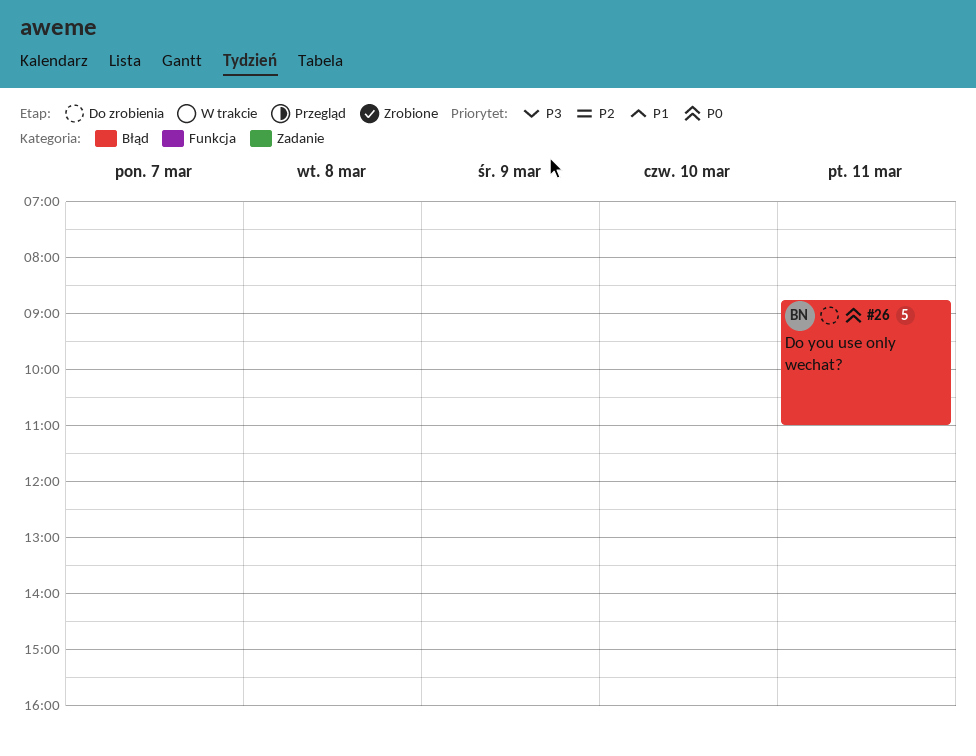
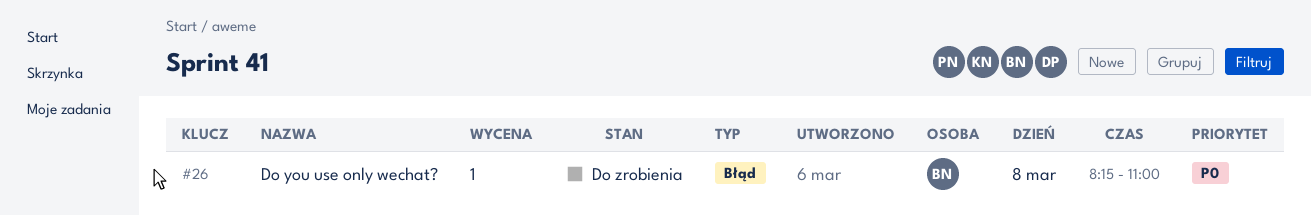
#26, estimate: 5 -> 1
#26, day: Mar 11 -> Mar 8
#26, begins: 08:45 -> 08:15

